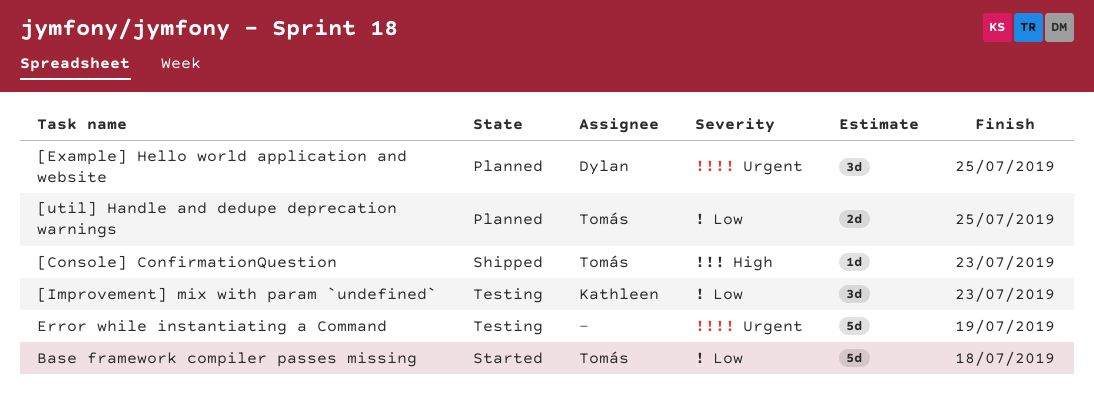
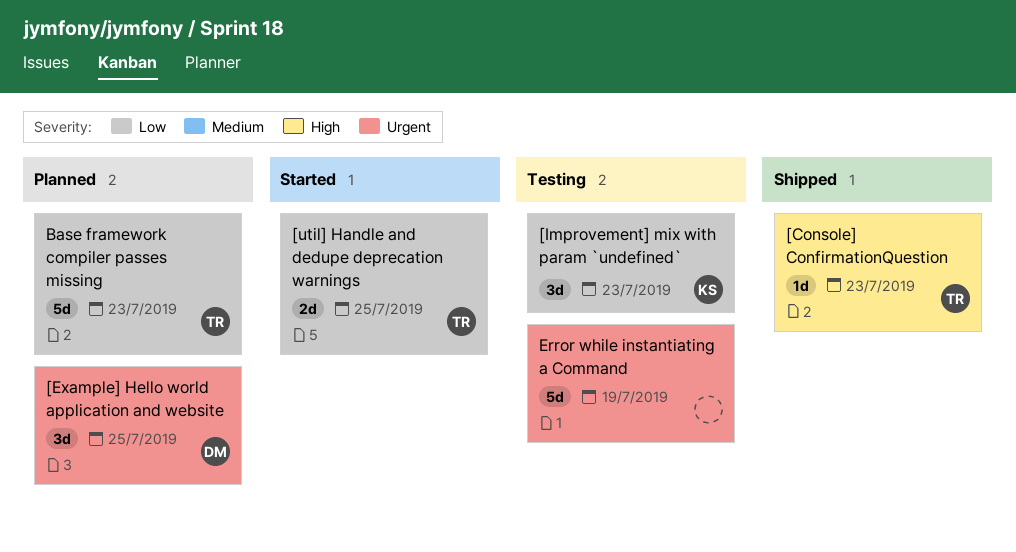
[util] Handle and dedupe deprecation warnings, status: Planned -> Started
Base framework compiler passes missing, status: Started -> Planned
Base framework compiler passes missing, due: Jul 18 -> Jul 23

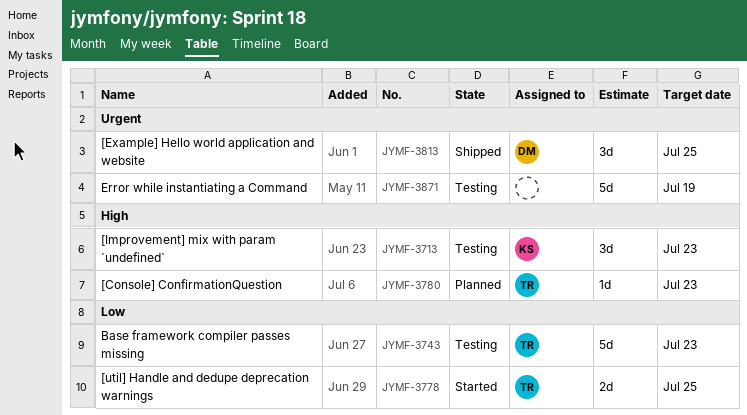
[Console] ConfirmationQuestion, status: Shipped -> Planned
[Example] Hello world application and website, status: Planned -> Shipped
[Improvement] mix with param `undefined`, priority: Low -> High
Base framework compiler passes missing, status: Planned -> Testing

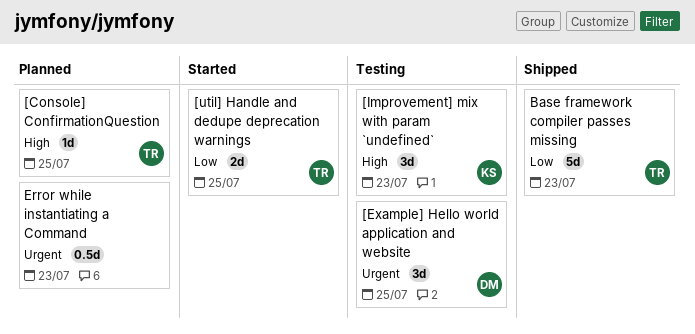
[Console] ConfirmationQuestion, due: Jul 23 -> Jul 25
[Example] Hello world application and website, status: Shipped -> Testing
Base framework compiler passes missing, status: Testing -> Shipped
Error while instantiating a Command, status: Testing -> Planned
Error while instantiating a Command, estimate: 5d -> 0.5d
Error while instantiating a Command, due: Jul 19 -> Jul 23

